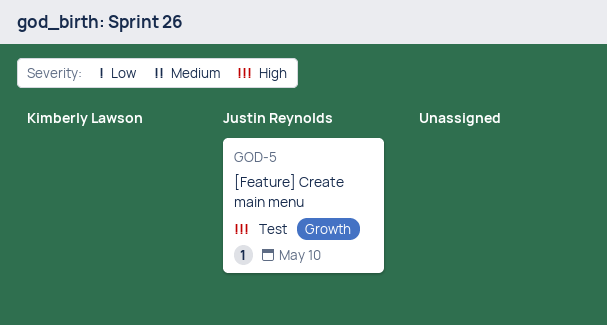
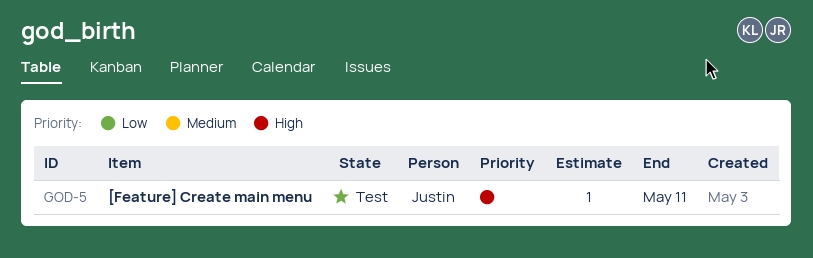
GOD-5, due: May 10 -> May 11

